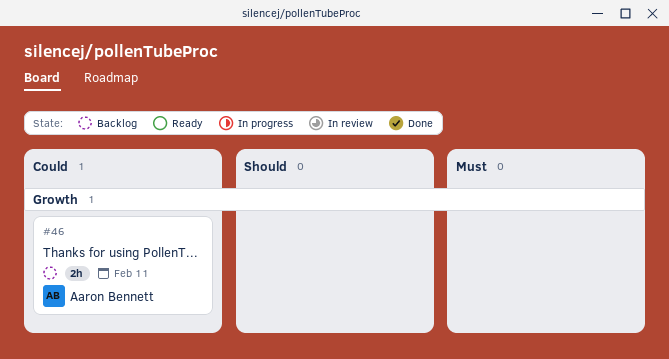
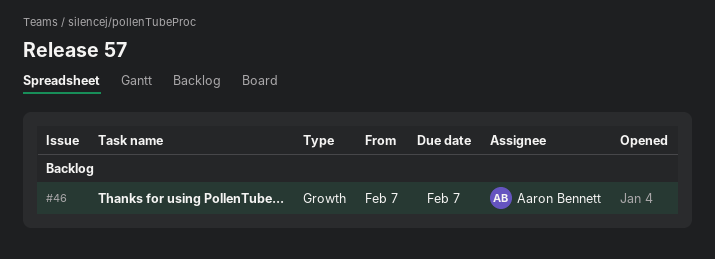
#46, due: Feb 11 -> Feb 7

